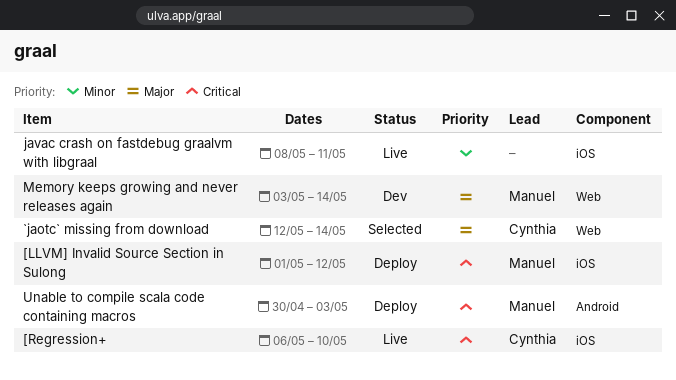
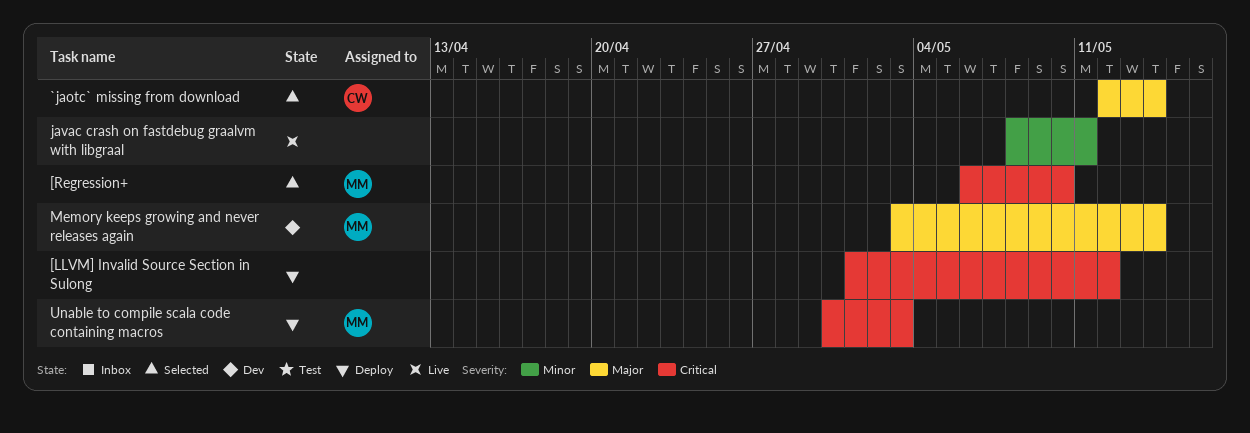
[LLVM] Invalid Source Section in Sulong, owner: Manuel -> none
[Regression+, status: Live -> Selected
[Regression+, owner: Cynthia -> Manuel

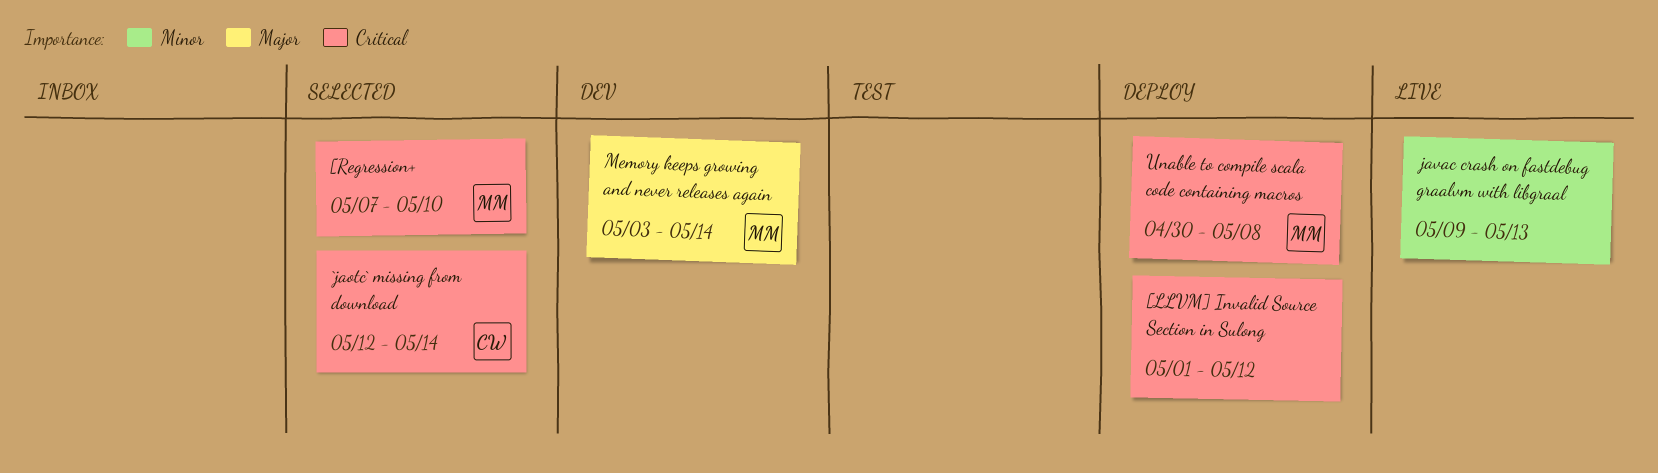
[Regression+, start: May 6 -> May 7
`jaotc` missing from download, priority: Major -> Critical
javac crash on fastdebug graalvm with libgraal, start: May 8 -> May 9
javac crash on fastdebug graalvm with libgraal, due: May 11 -> May 13
Unable to compile scala code containing macros, due: May 3 -> May 8

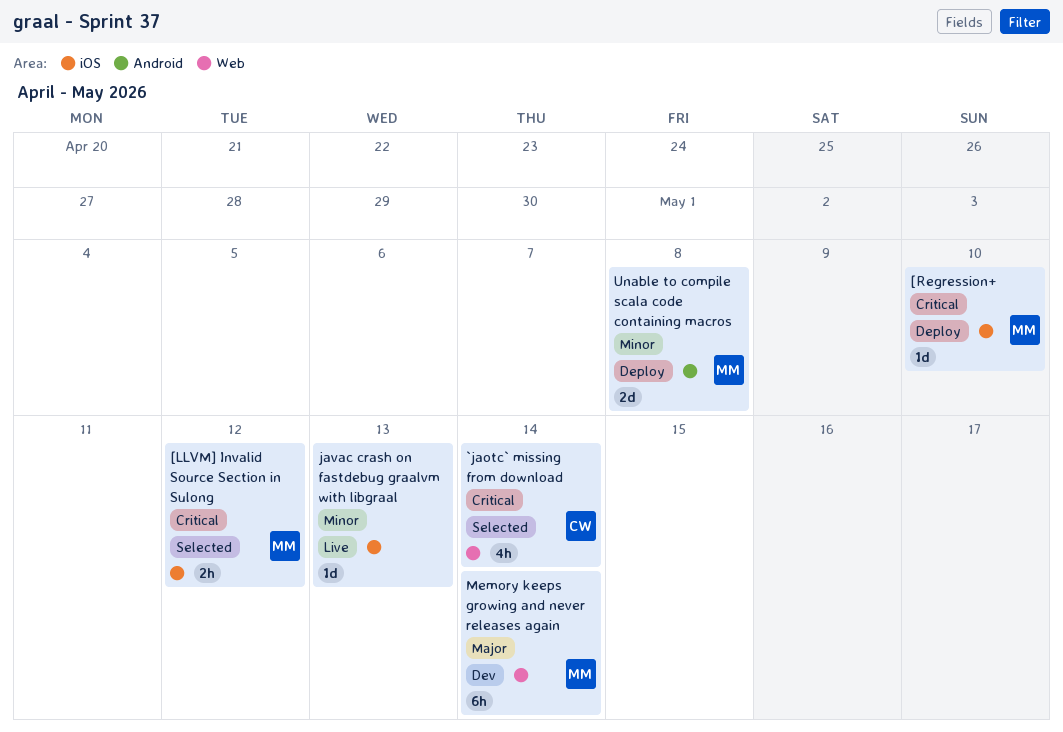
[LLVM] Invalid Source Section in Sulong, status: Deploy -> Selected
[LLVM] Invalid Source Section in Sulong, owner: none -> MM
[Regression+, status: Selected -> Deploy
Unable to compile scala code containing macros, priority: Critical -> Minor

